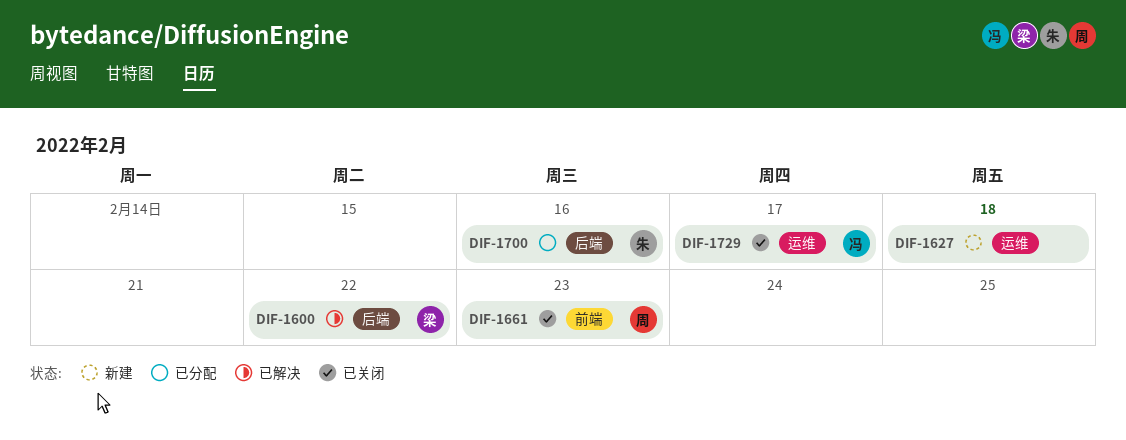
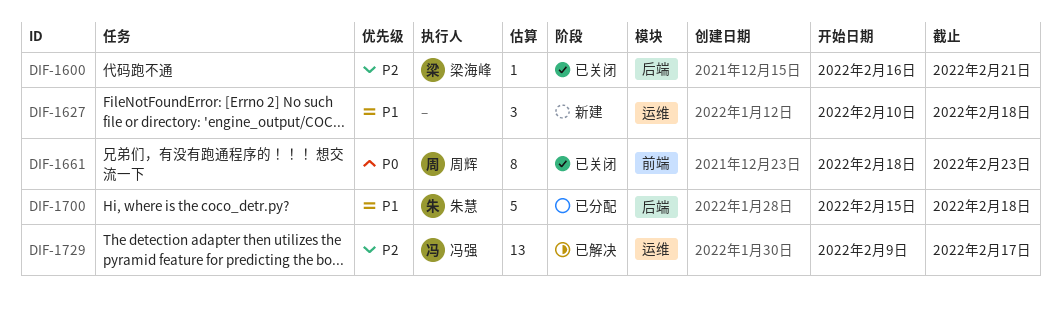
DIF-1600, status: 已解决 -> 已关闭
DIF-1600, due: Feb 22 -> Feb 21
DIF-1700, due: Feb 16 -> Feb 18
DIF-1729, status: 已关闭 -> 已解决

